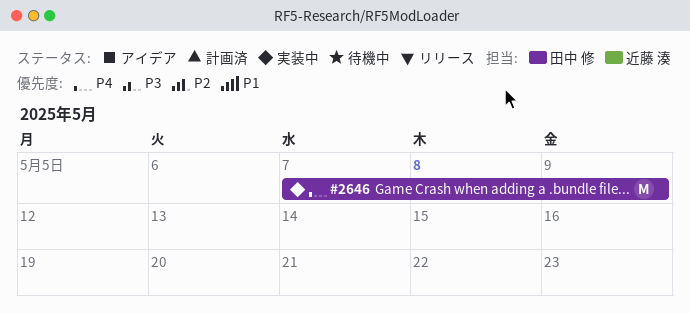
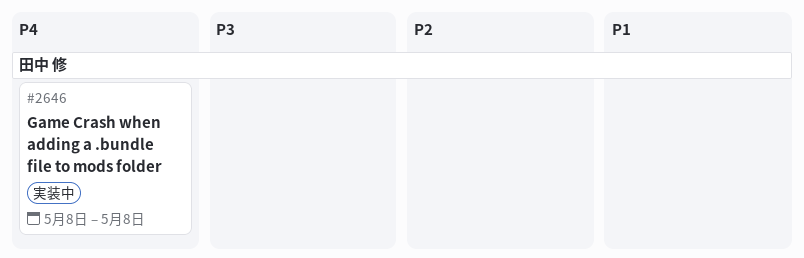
#2646, start: May 7 -> May 8
#2646, due: May 9 -> May 8

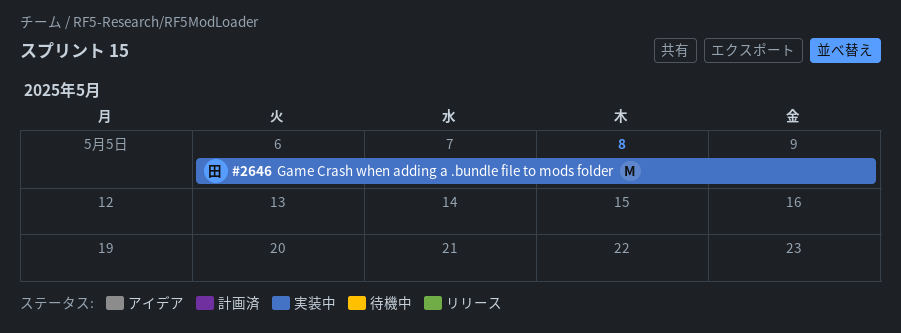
#2646, start: May 8 -> May 6
#2646, due: May 8 -> May 9

